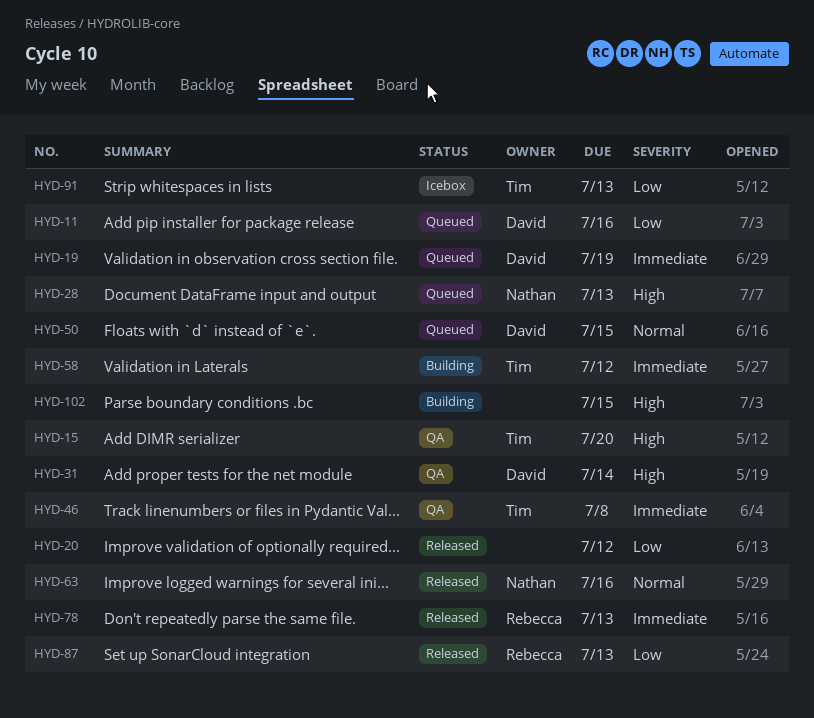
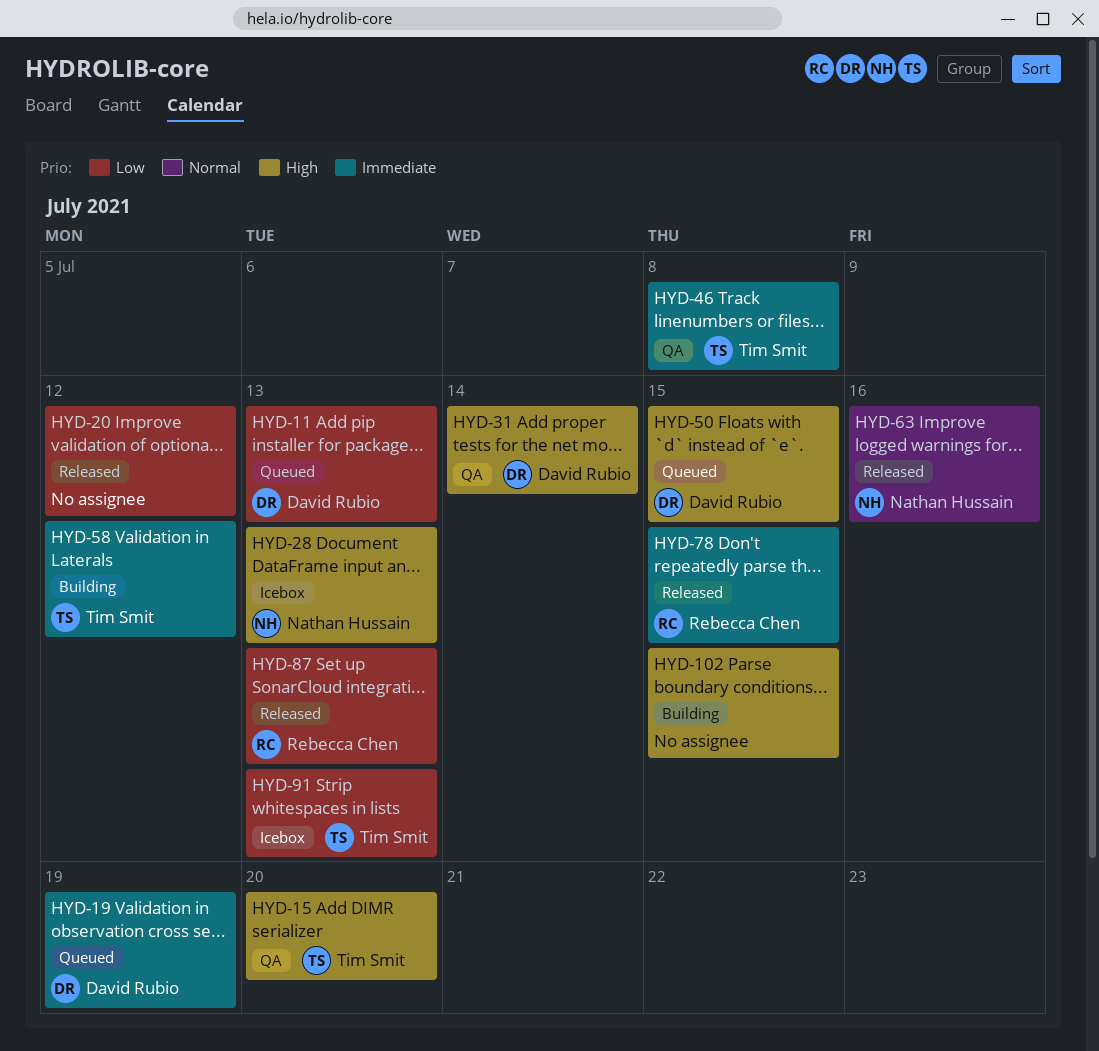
HYD-11, due: Jul 16 -> Jul 13
HYD-28, status: Queued -> Icebox
HYD-50, priority: Normal -> High
HYD-78, due: Jul 13 -> Jul 15

